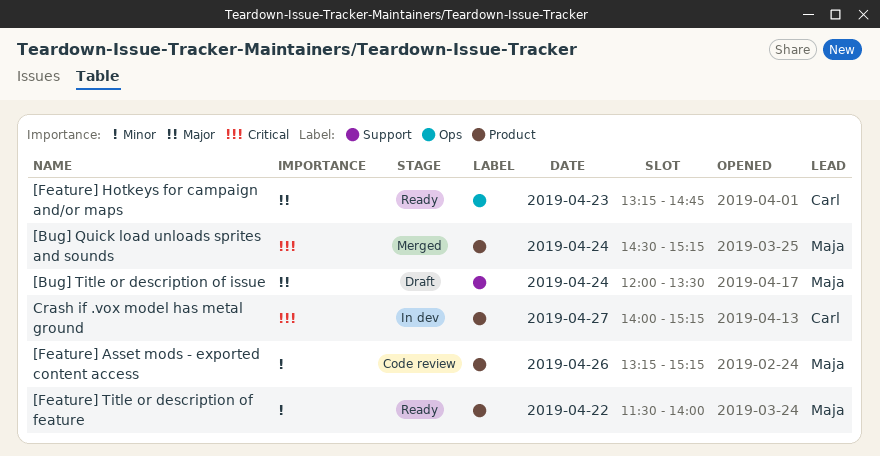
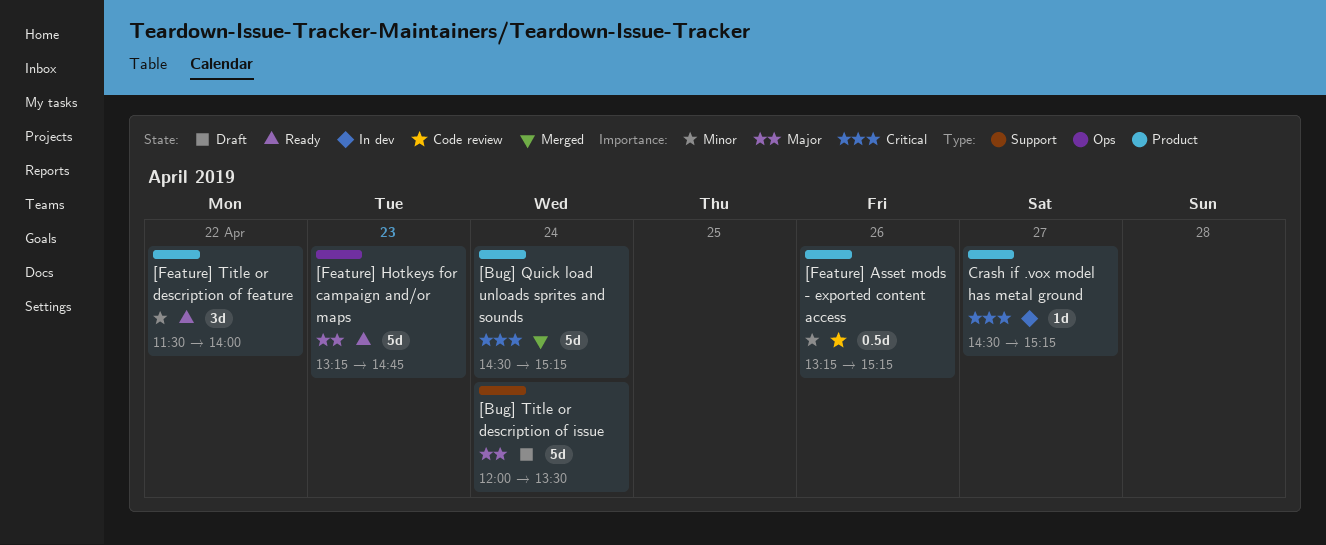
Crash if .vox model has metal ground, begins: 14:00 -> 14:30

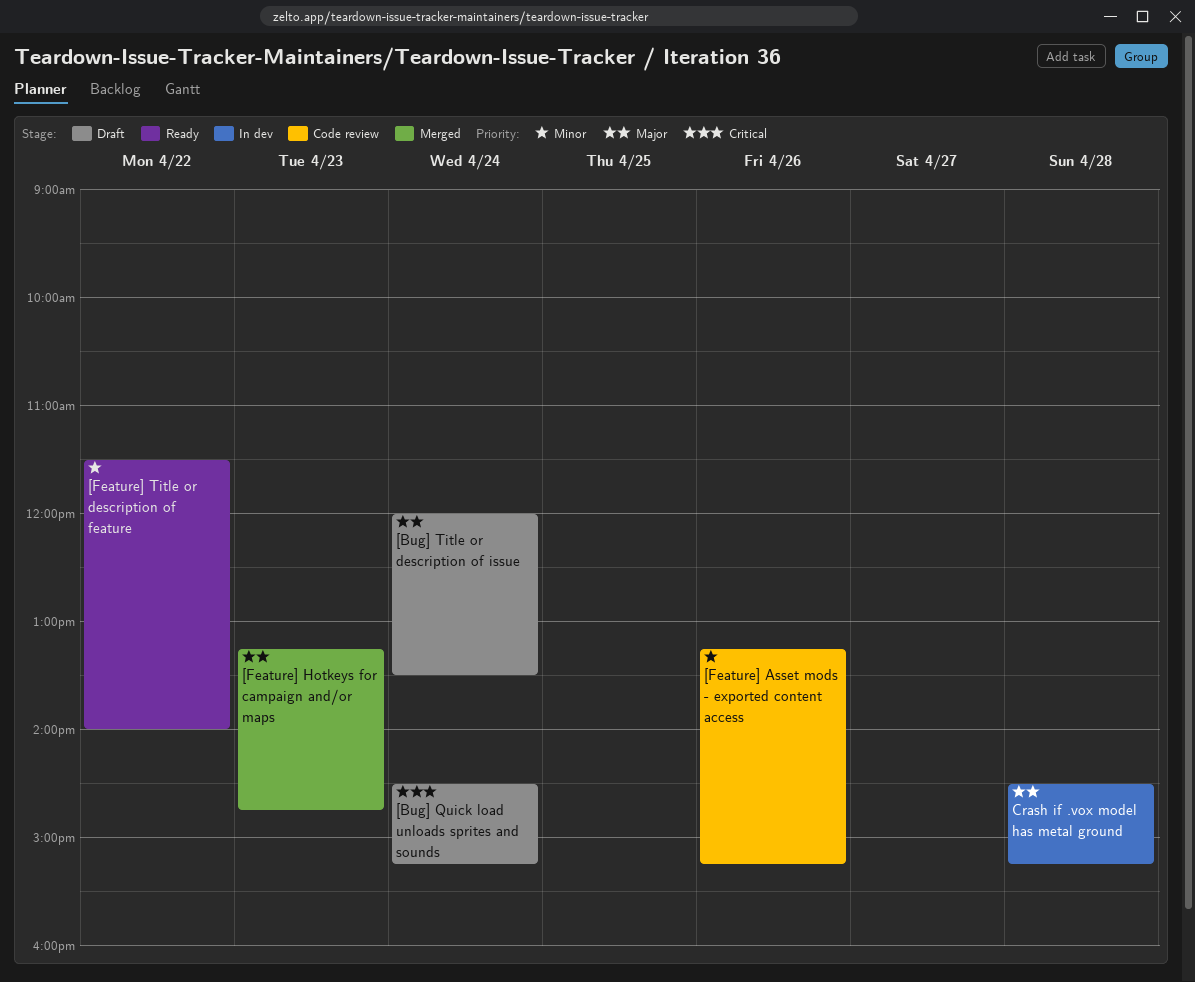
[Bug] Quick load unloads sprites and sounds, status: Merged -> Draft
[Feature] Hotkeys for campaign and/or maps, status: Ready -> Merged
Crash if .vox model has metal ground, priority: Critical -> Major
Crash if .vox model has metal ground, day: Apr 27 -> Apr 28

